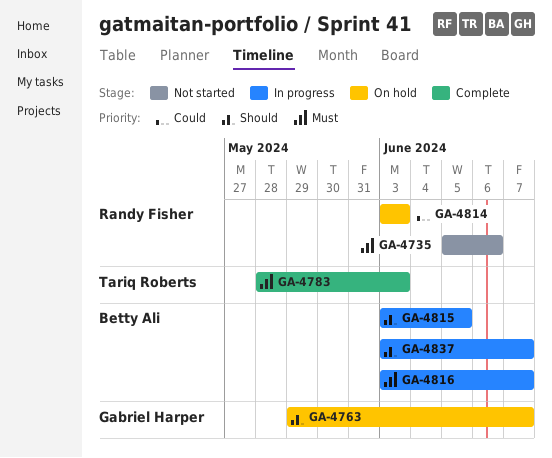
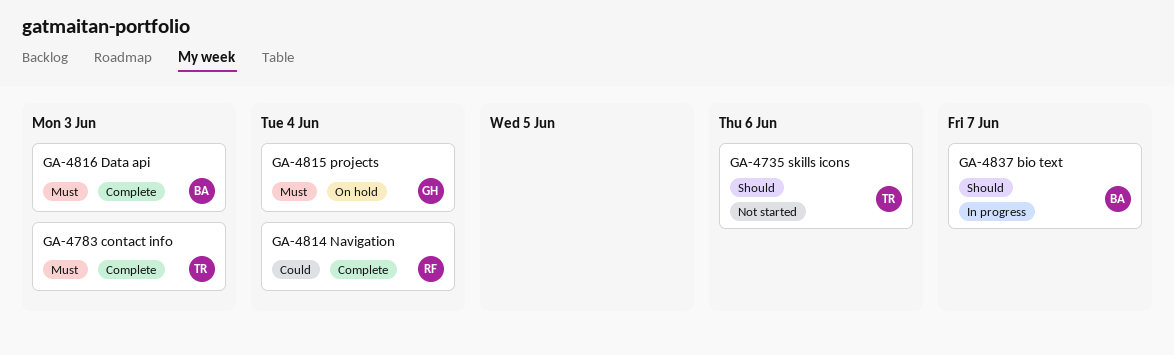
GA-4735, owner: Randy Fisher -> Tariq Roberts
GA-4735, priority: Must -> Should
GA-4763: present -> none
GA-4814, status: On hold -> Complete
GA-4814, due: Jun 3 -> Jun 4
GA-4815, status: In progress -> On hold
GA-4815, owner: Betty Ali -> Gabriel Harper
GA-4815, priority: Should -> Must
GA-4815, due: Jun 5 -> Jun 4
GA-4816, status: In progress -> Complete
GA-4816, due: Jun 7 -> Jun 3

